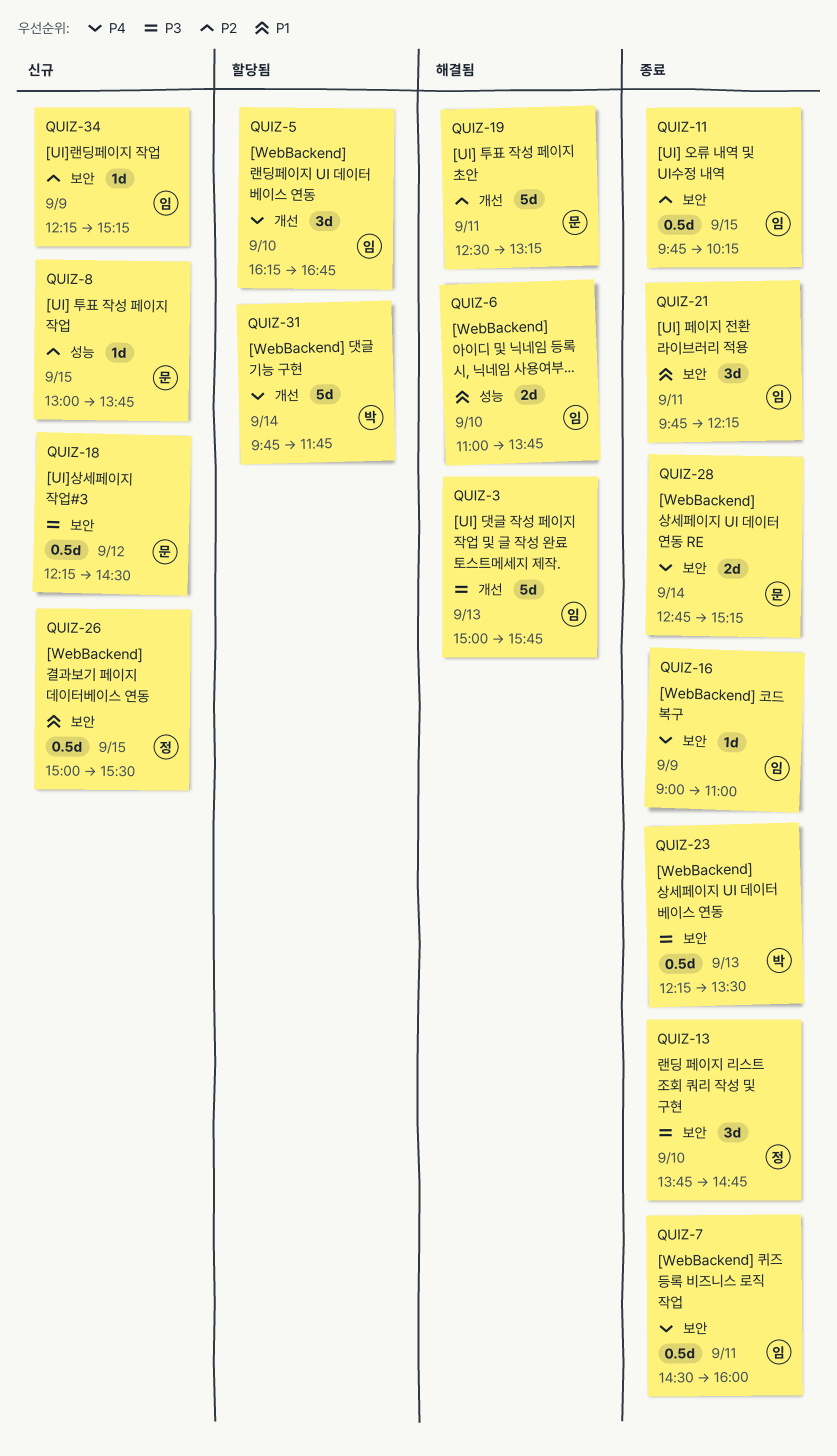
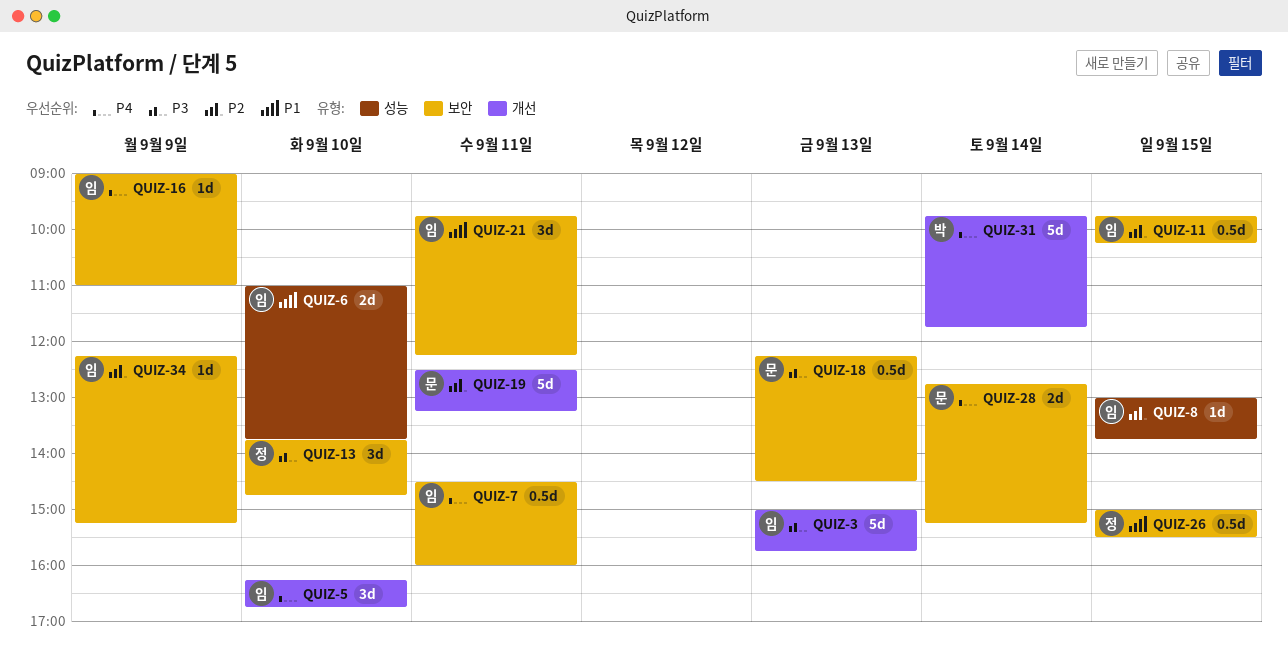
QUIZ-8, owner: 문 -> 임
QUIZ-18, day: Sep 12 -> Sep 13
QUIZ-23: present -> none

